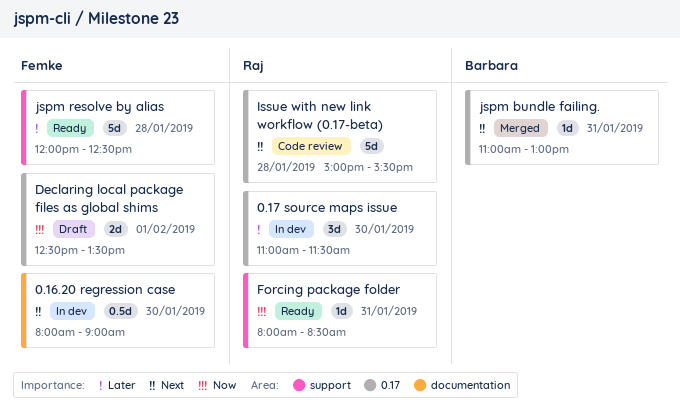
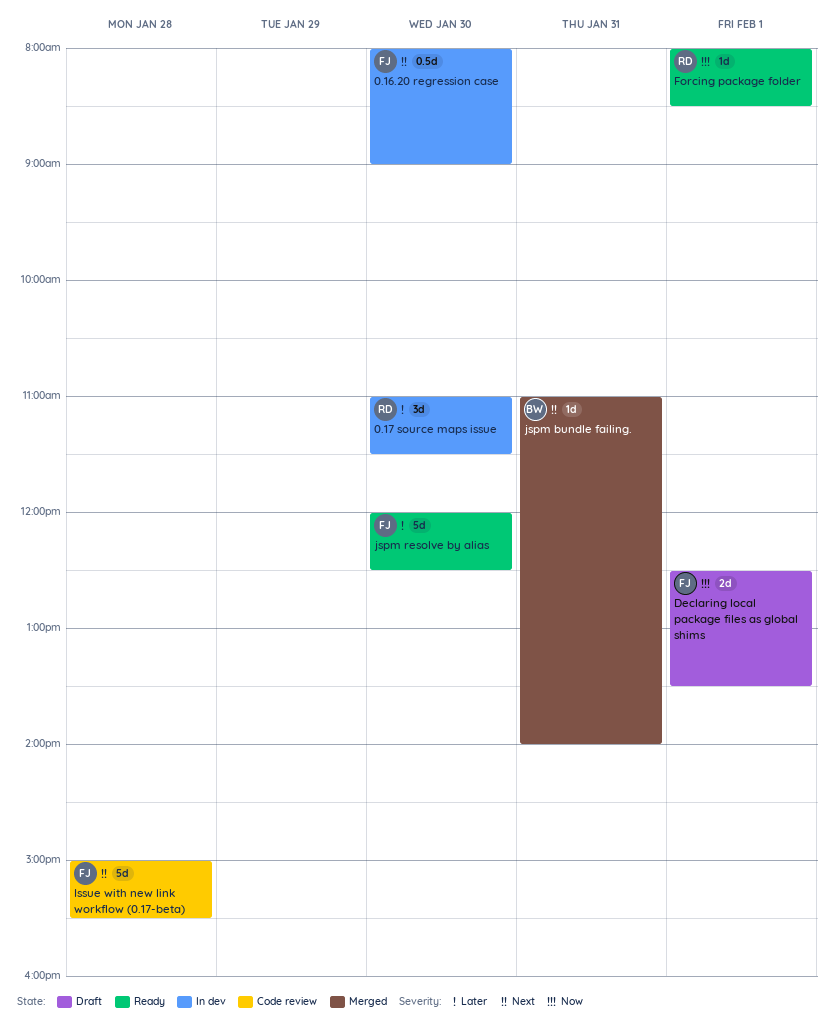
Forcing package folder, day: Jan 31 -> Feb 1
Issue with new link workflow (0.17-beta), owner: Raj -> Femke
jspm bundle failing., ends: 13:00 -> 14:00
jspm resolve by alias, day: Jan 28 -> Jan 30

